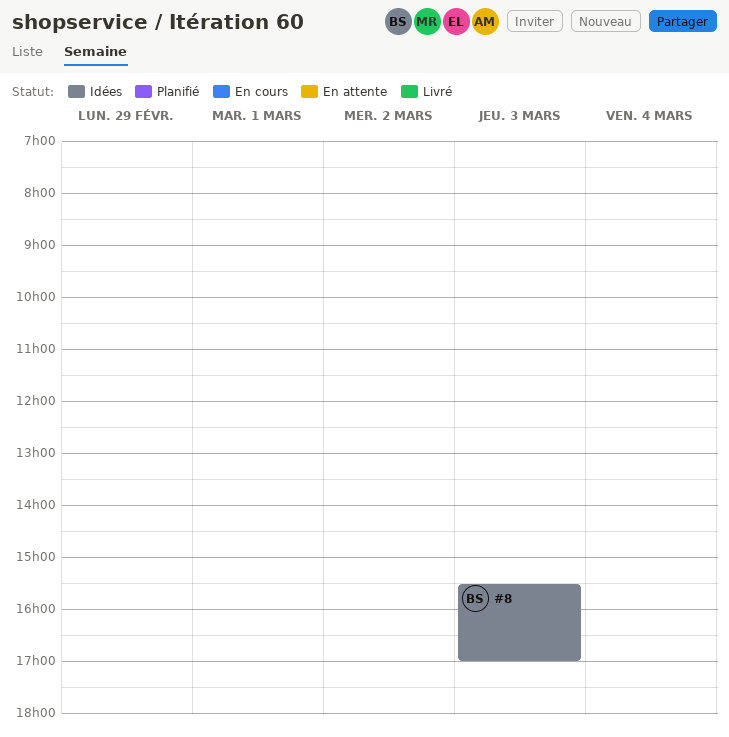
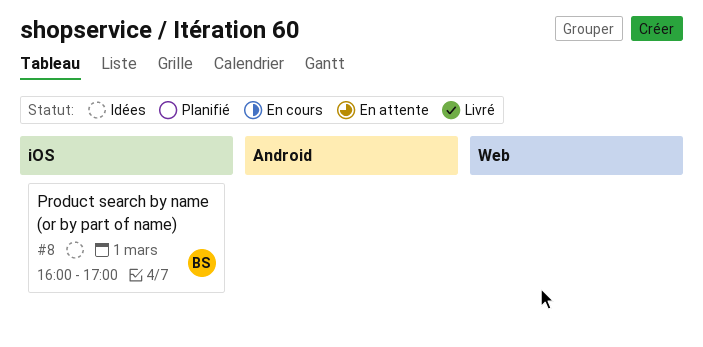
#8, day: Mar 3 -> Mar 1
#8, begins: 15:30 -> 16:00

